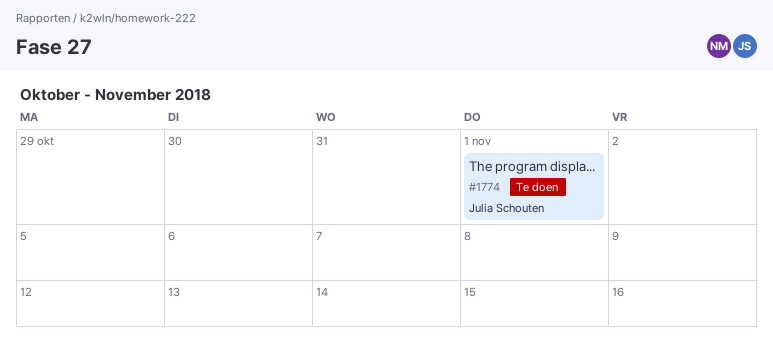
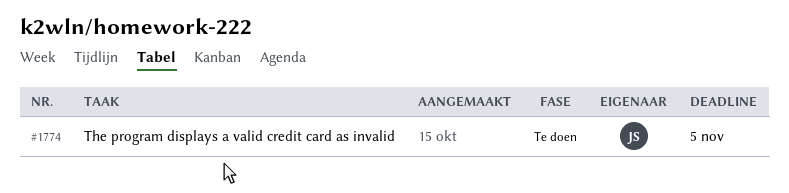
#1774, due: Nov 1 -> Nov 5

